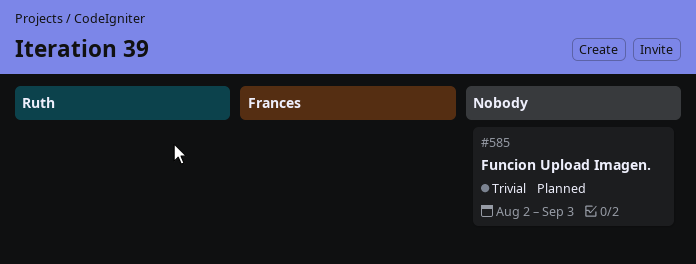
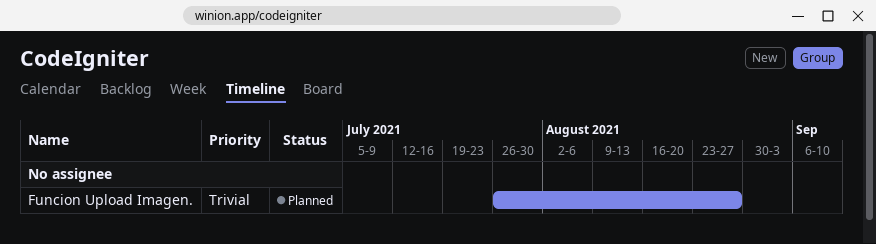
Funcion Upload Imagen., start: Aug 2 -> Jul 26
Funcion Upload Imagen., due: Sep 3 -> Aug 27

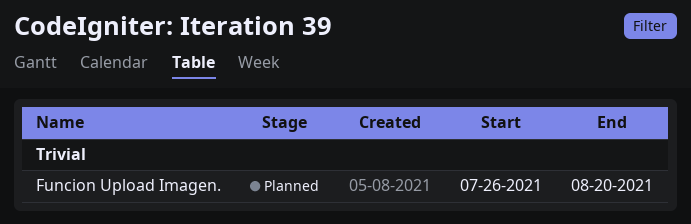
Funcion Upload Imagen., due: Aug 27 -> Aug 20

